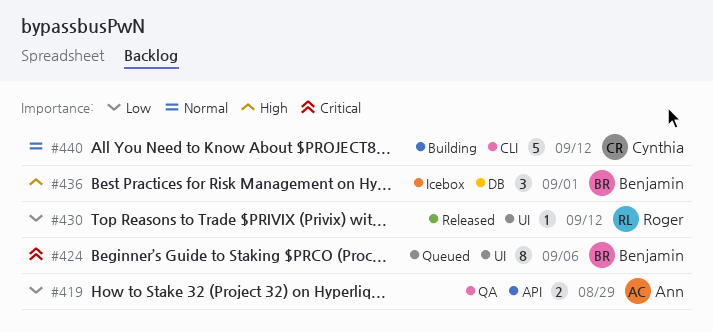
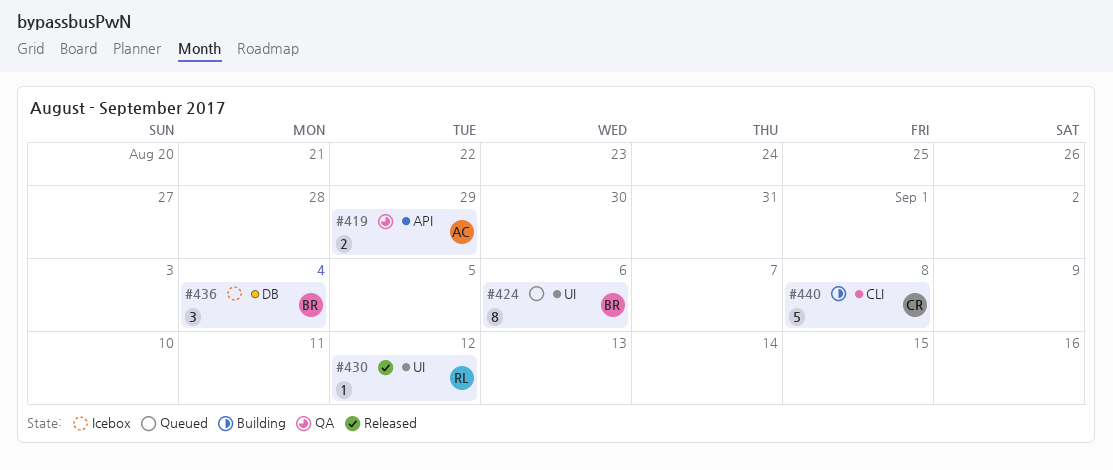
#436, due: Sep 1 -> Sep 4
#440, due: Sep 12 -> Sep 8

